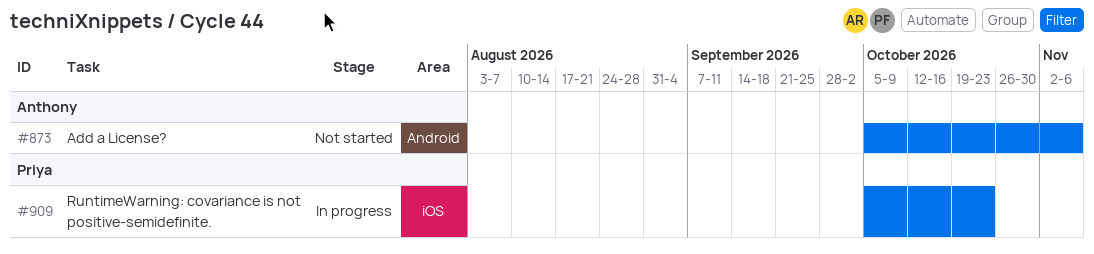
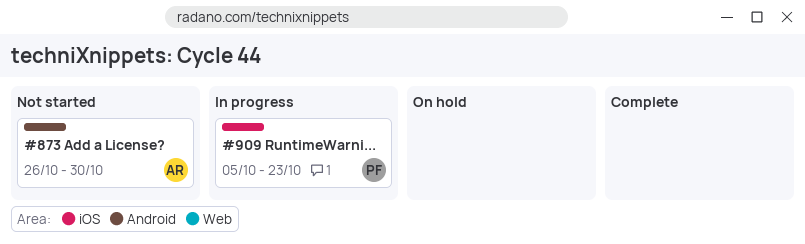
#873, start: Oct 5 -> Oct 26
#873, due: Nov 6 -> Oct 30

